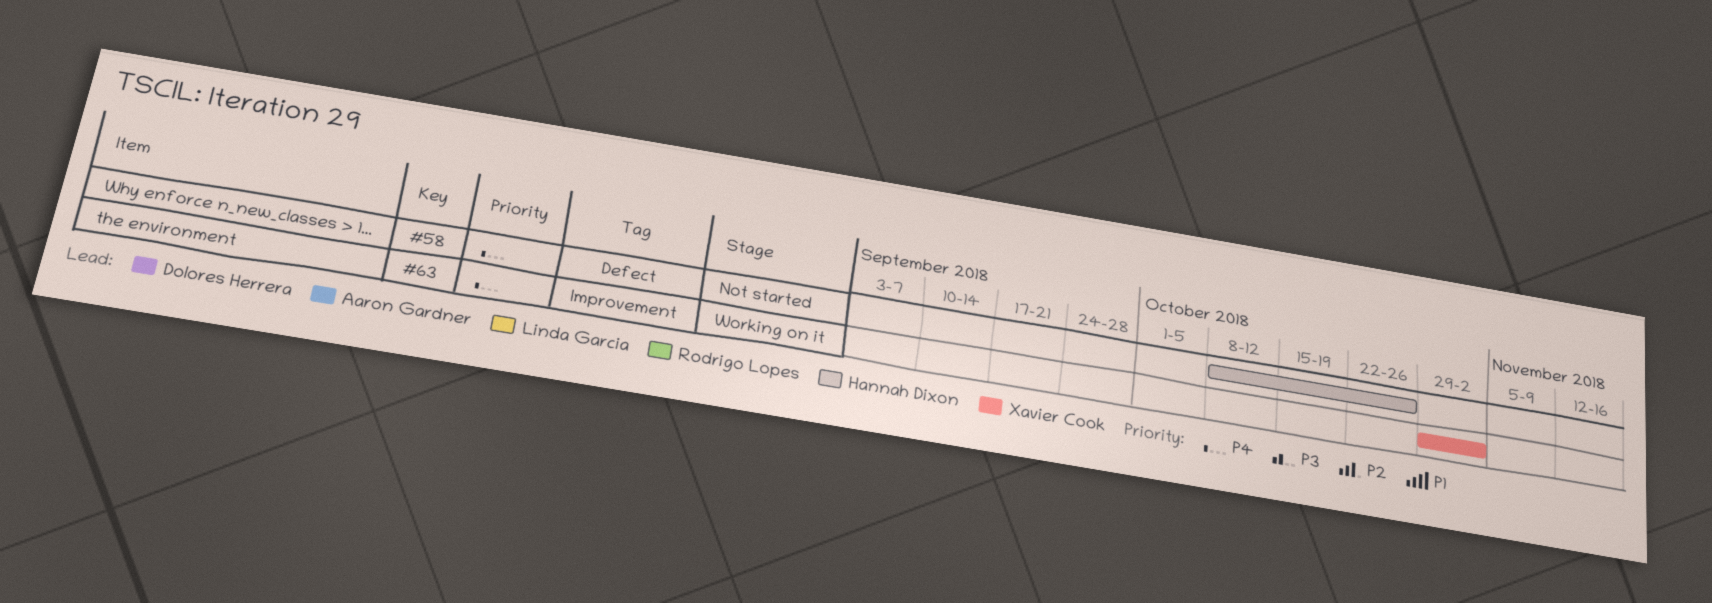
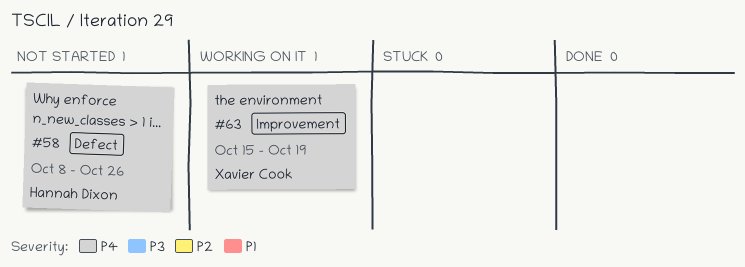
#63, start: Oct 29 -> Oct 15
#63, due: Nov 2 -> Oct 19

